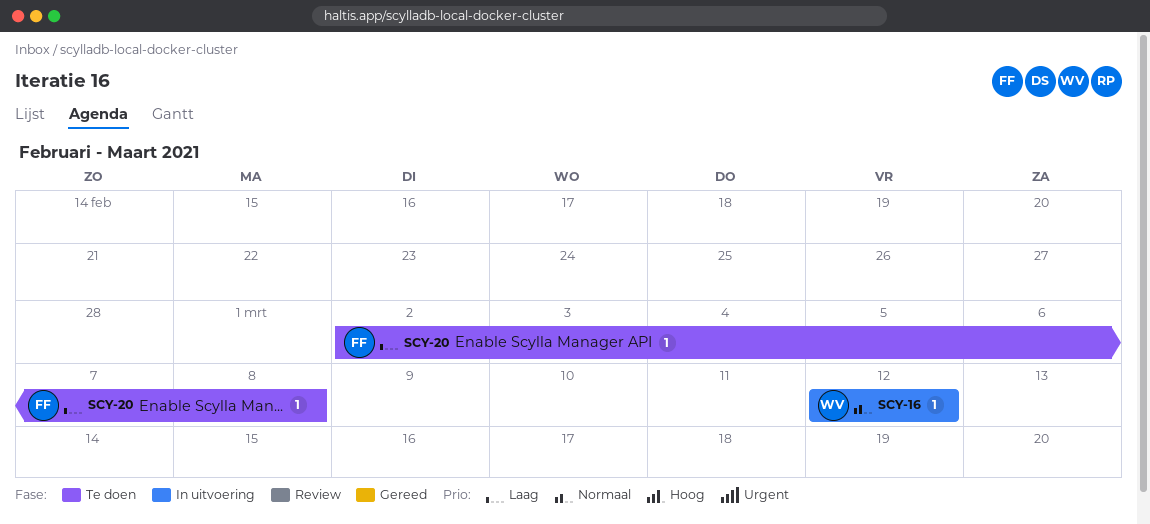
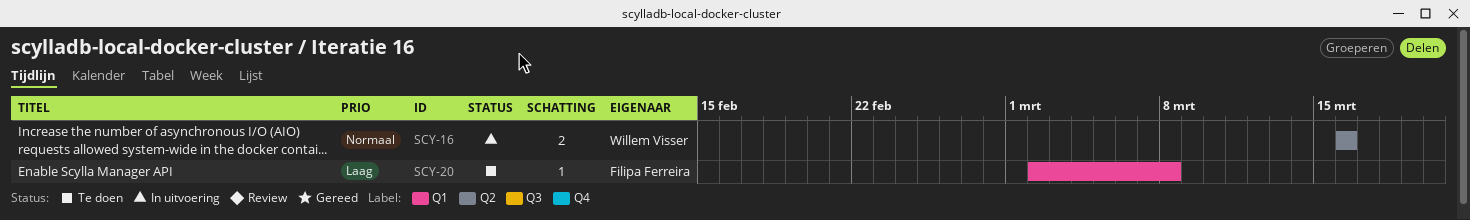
SCY-16, estimate: 1 -> 2
SCY-16, start: Mar 12 -> Mar 16
SCY-16, due: Mar 12 -> Mar 16

